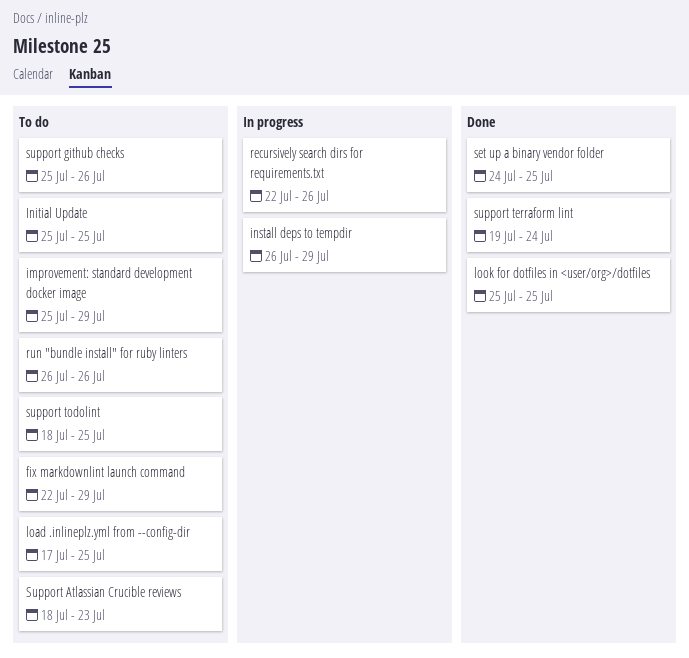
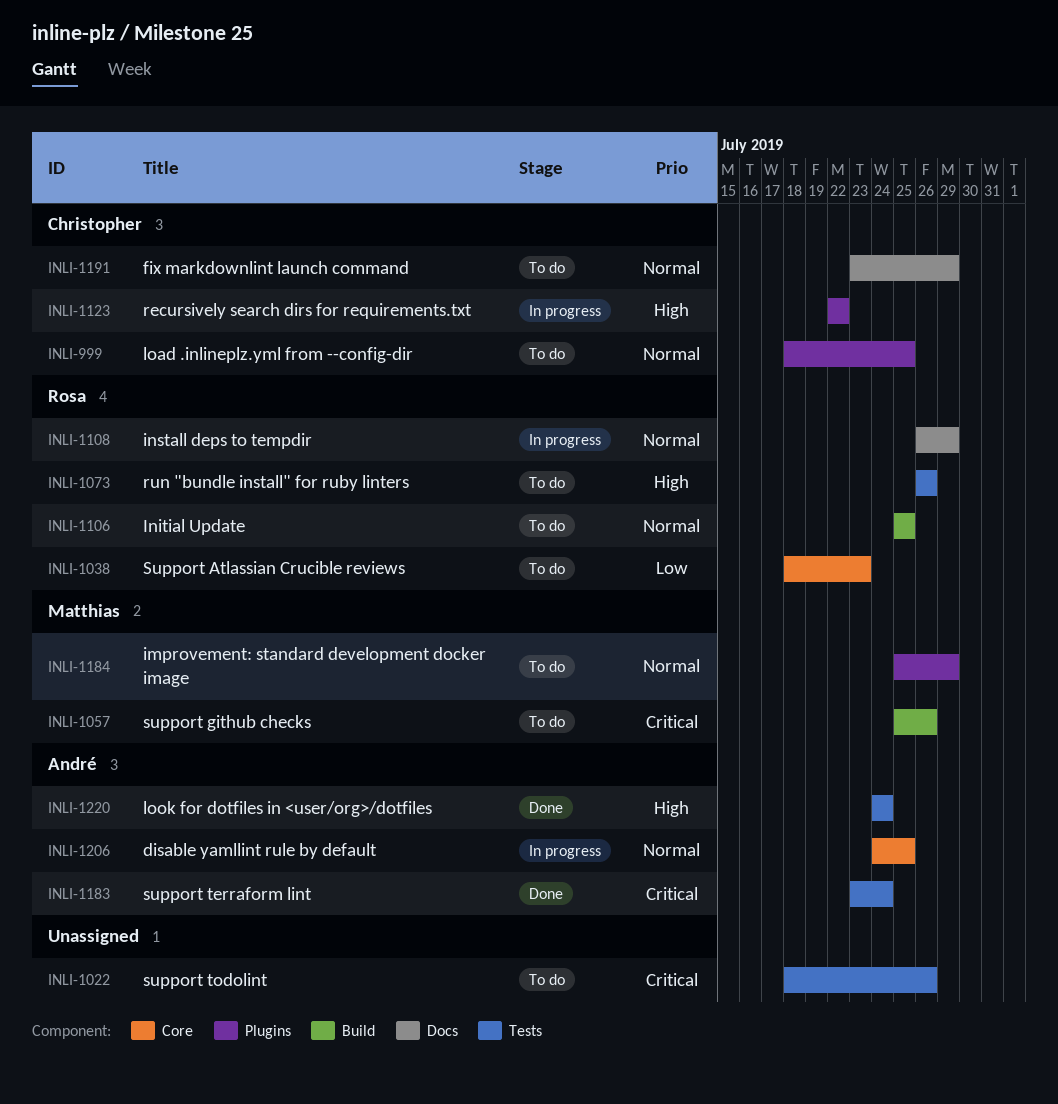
disable yamllint rule by default: none -> present
fix markdownlint launch command, start: Jul 22 -> Jul 23
load .inlineplz.yml from --config-dir, start: Jul 17 -> Jul 18
look for dotfiles in <user/org>/dotfiles, start: Jul 25 -> Jul 24
look for dotfiles in <user/org>/dotfiles, due: Jul 25 -> Jul 24
recursively search dirs for requirements.txt, due: Jul 26 -> Jul 22
set up a binary vendor folder: present -> none
support terraform lint, start: Jul 19 -> Jul 23
support todolint, due: Jul 25 -> Jul 26

